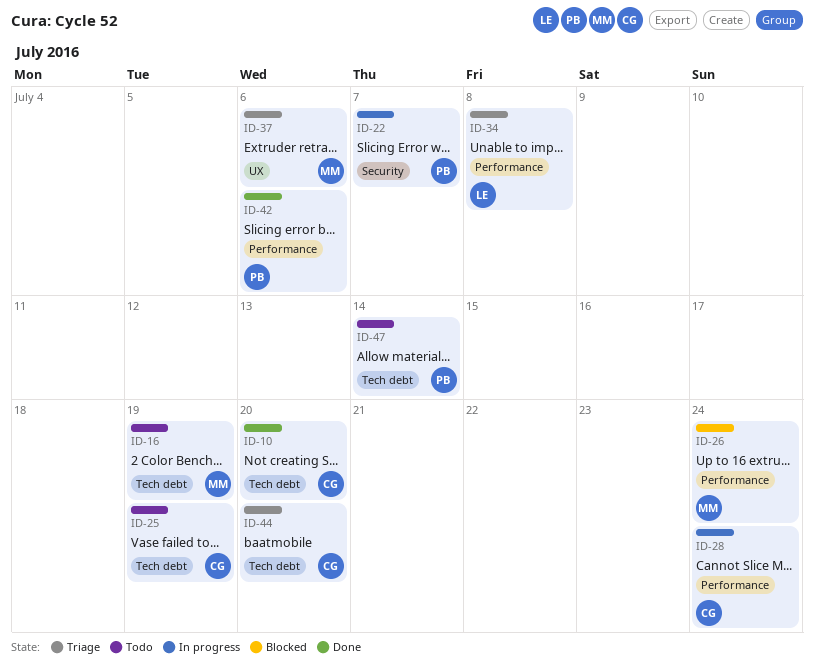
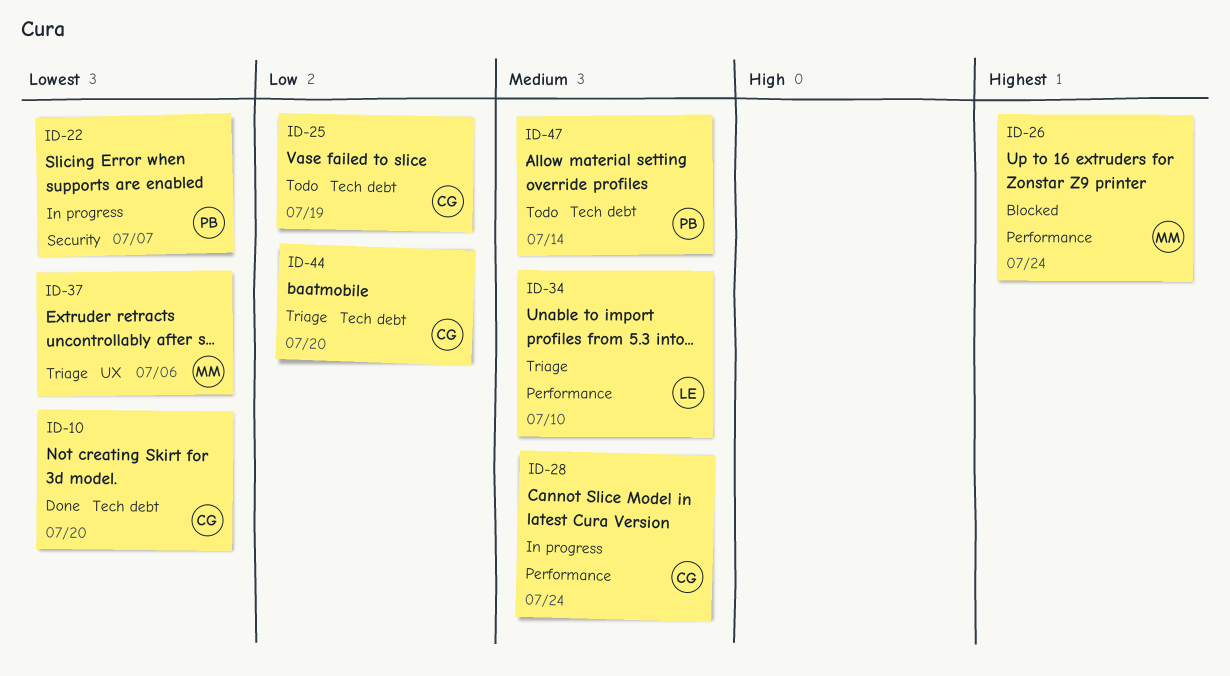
ID-16: present -> none
ID-34, due: Jul 8 -> Jul 10
ID-42: present -> none

